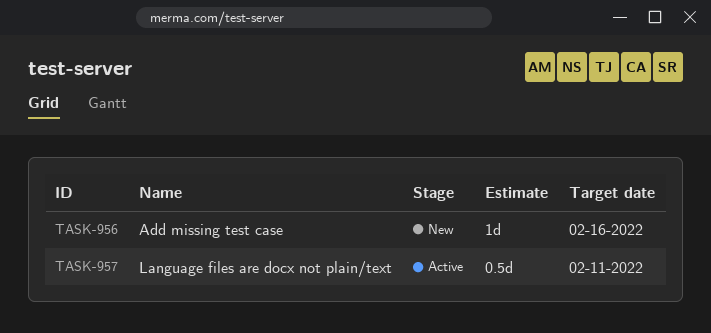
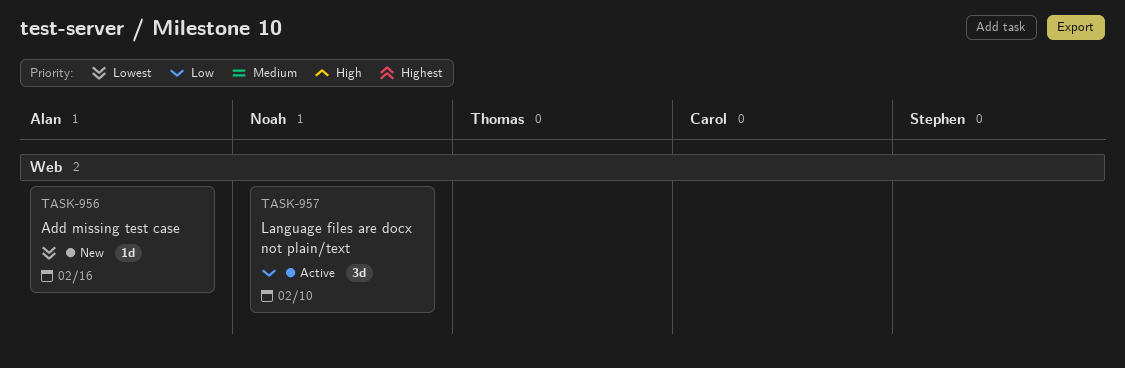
TASK-957, estimate: 0.5d -> 3d
TASK-957, due: Feb 11 -> Feb 10

